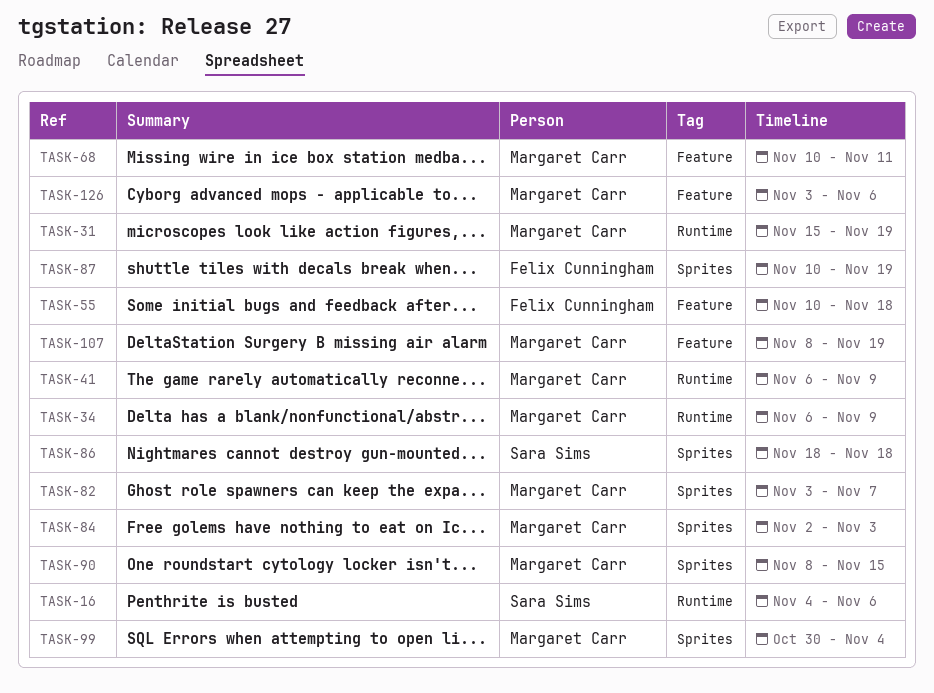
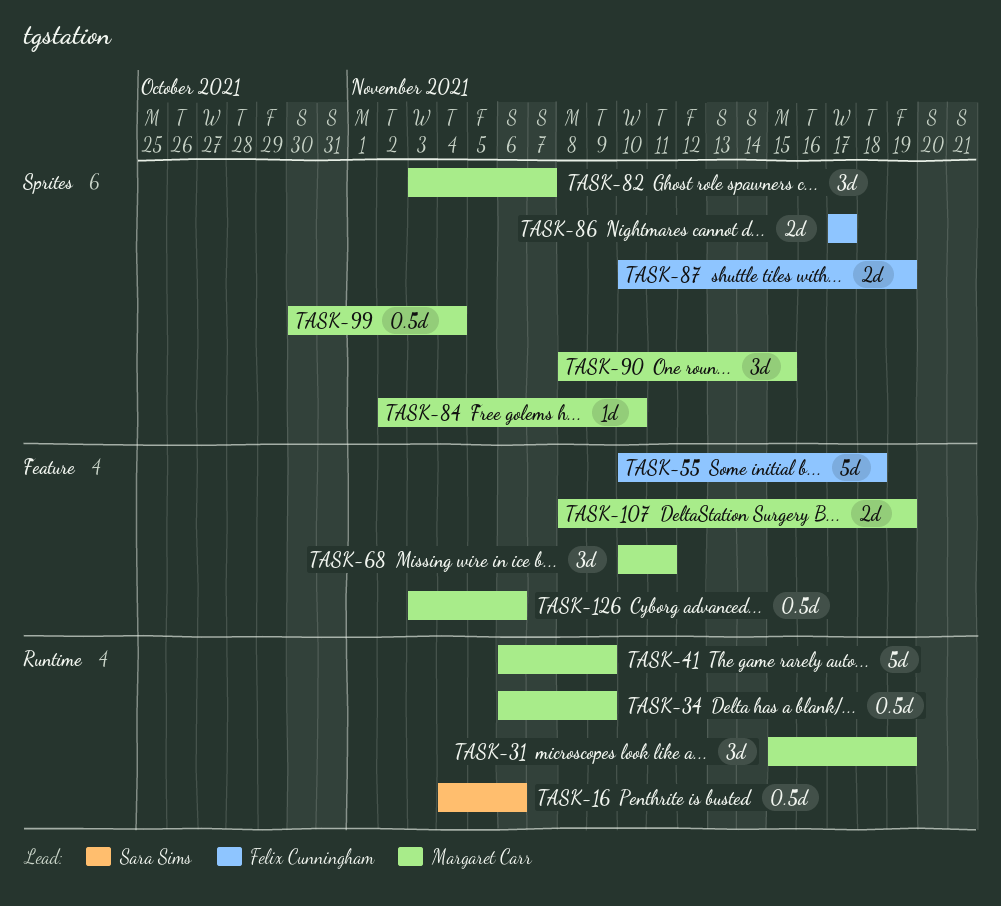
TASK-84, due: Nov 3 -> Nov 10
TASK-86, owner: Sara Sims -> Felix Cunningham
TASK-86, start: Nov 18 -> Nov 17
TASK-86, due: Nov 18 -> Nov 17

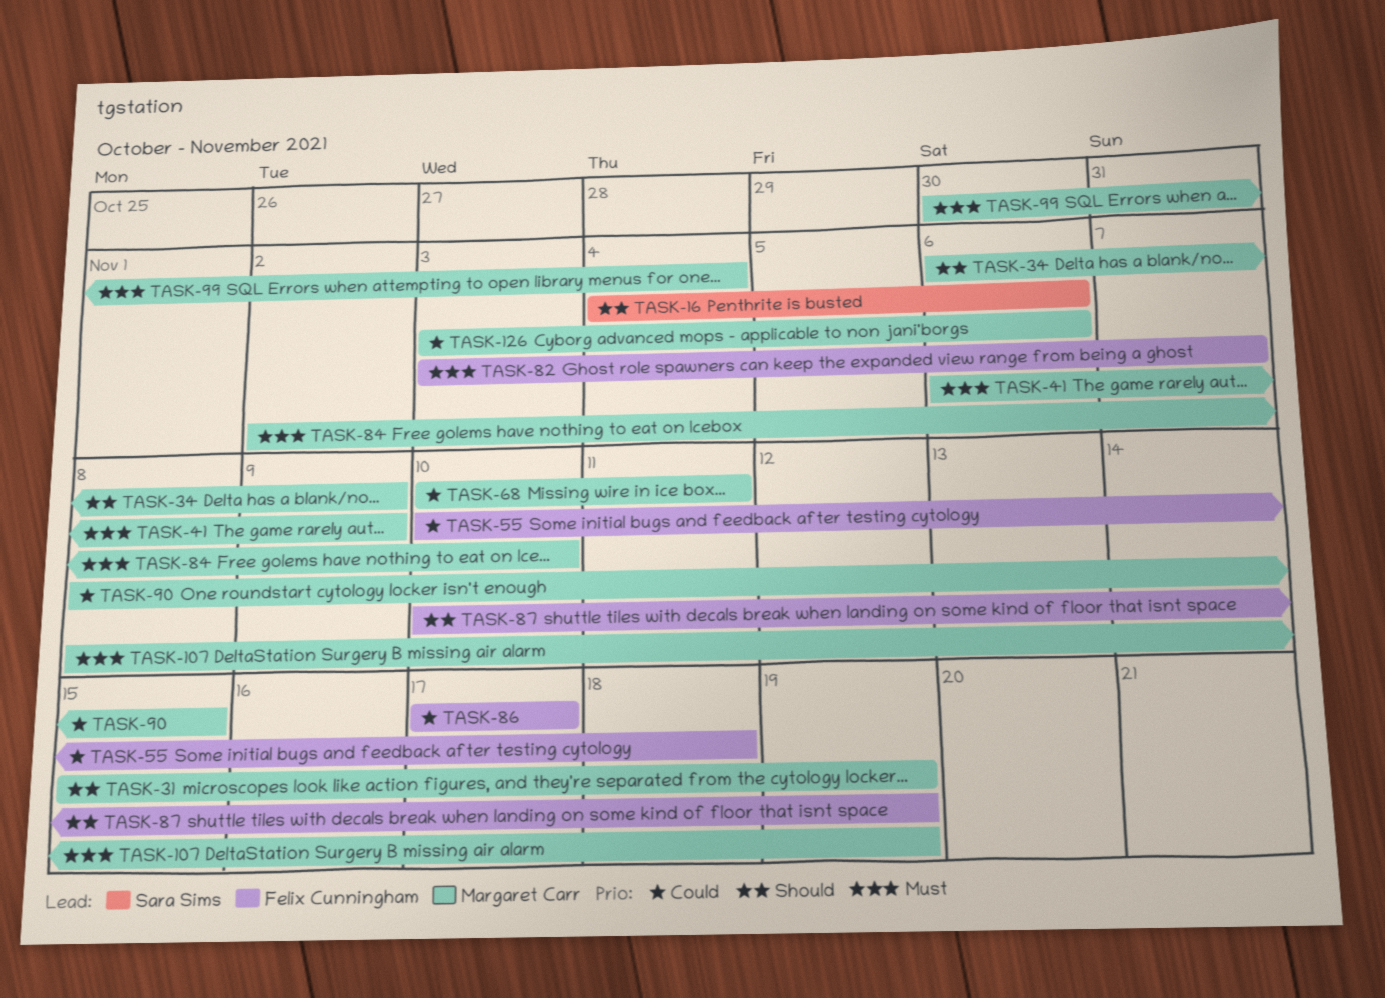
TASK-82, owner: Margaret Carr -> Felix Cunningham

